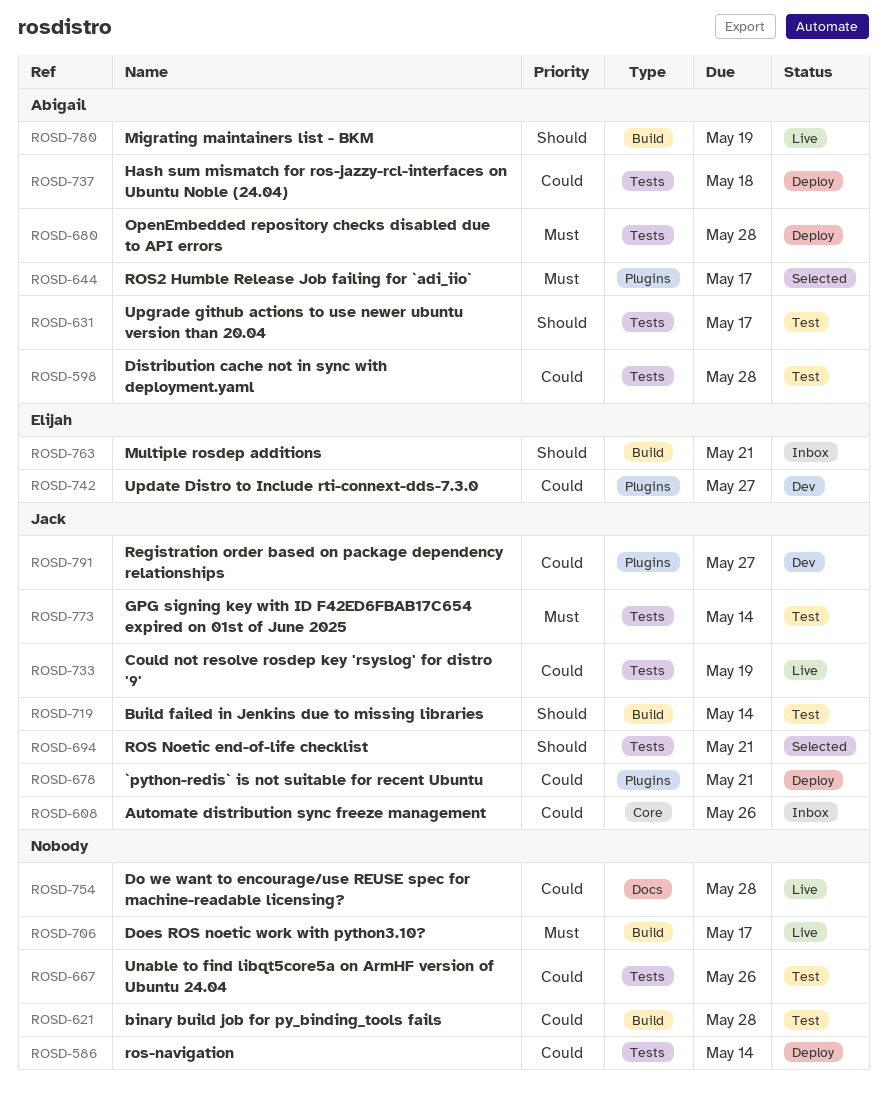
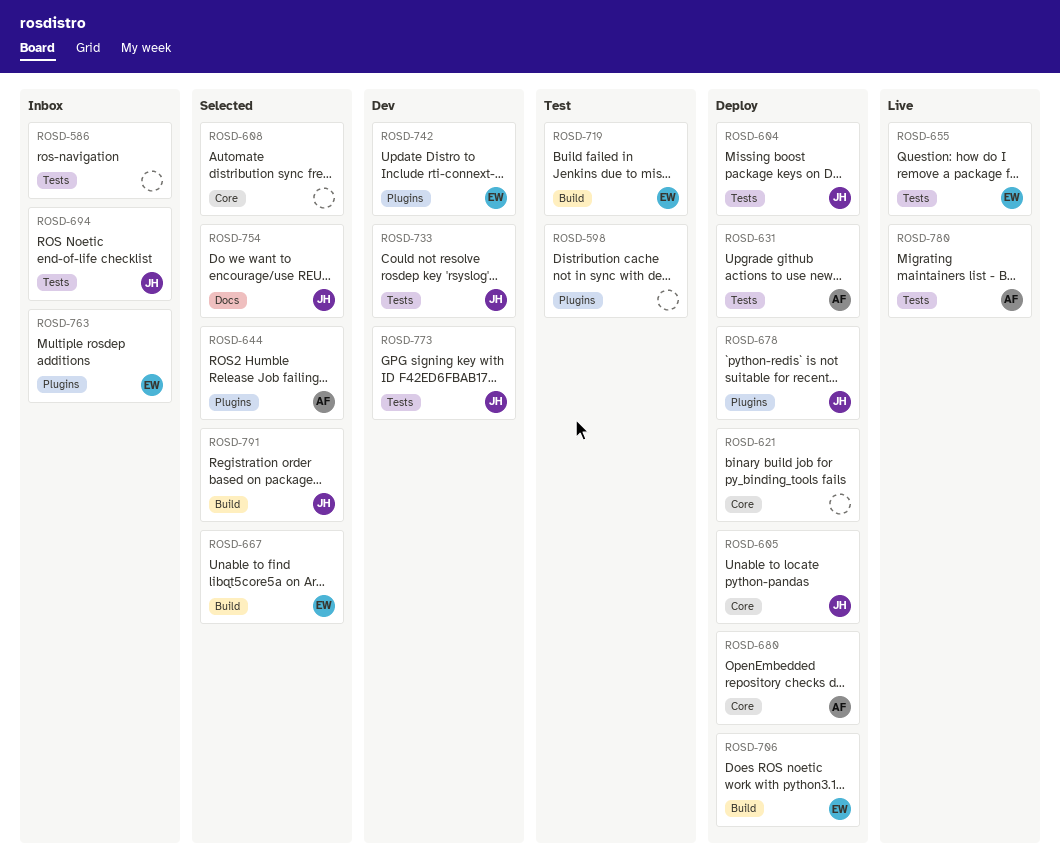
ROSD-586, status: Deploy -> Inbox
ROSD-598, owner: Abigail -> none
ROSD-598, label: Tests -> Plugins
ROSD-604: none -> present
ROSD-605: none -> present
ROSD-608, status: Inbox -> Selected
ROSD-608, owner: Jack -> none
ROSD-621, status: Test -> Deploy
ROSD-621, label: Build -> Core
ROSD-631, status: Test -> Deploy
ROSD-655: none -> present
ROSD-667, status: Test -> Selected
ROSD-667, owner: none -> Elijah
ROSD-667, label: Tests -> Build
ROSD-680, label: Tests -> Core
ROSD-694, status: Selected -> Inbox
ROSD-706, status: Live -> Deploy
ROSD-706, owner: none -> Elijah
ROSD-719, owner: Jack -> Elijah
ROSD-733, status: Live -> Dev
ROSD-737: present -> none
ROSD-754, status: Live -> Selected
ROSD-754, owner: none -> Jack
ROSD-763, label: Build -> Plugins
ROSD-773, status: Test -> Dev
ROSD-780, label: Build -> Tests
ROSD-791, status: Dev -> Selected
ROSD-791, label: Plugins -> Build

